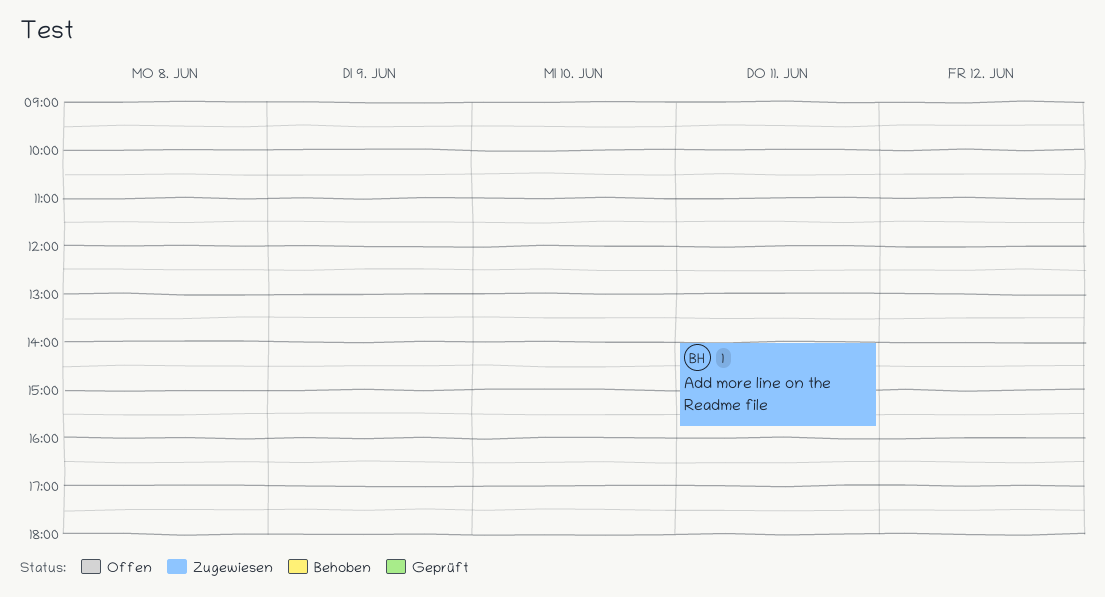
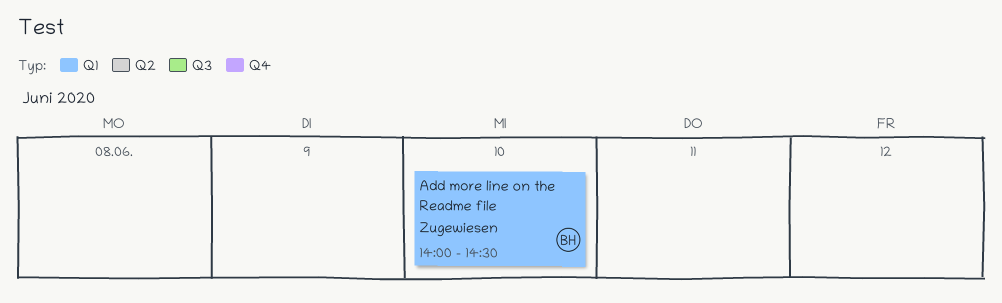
Add more line on the Readme file, day: Jun 11 -> Jun 10
Add more line on the Readme file, ends: 15:45 -> 14:30

